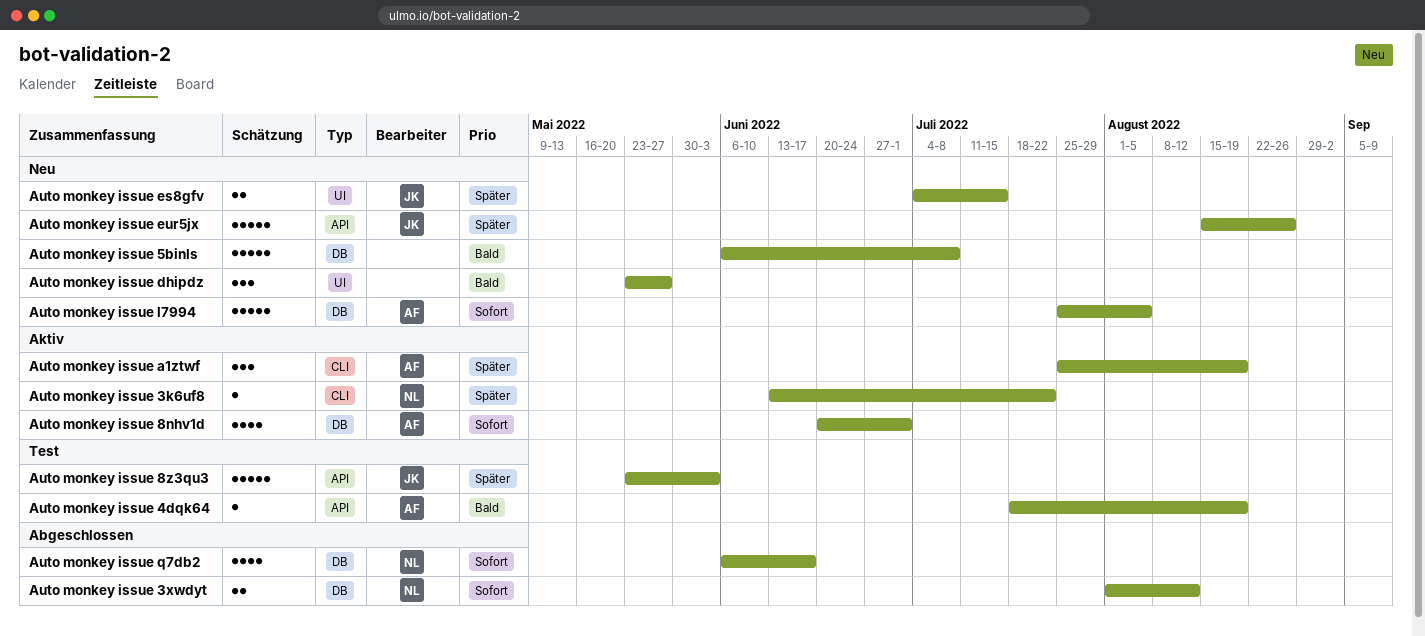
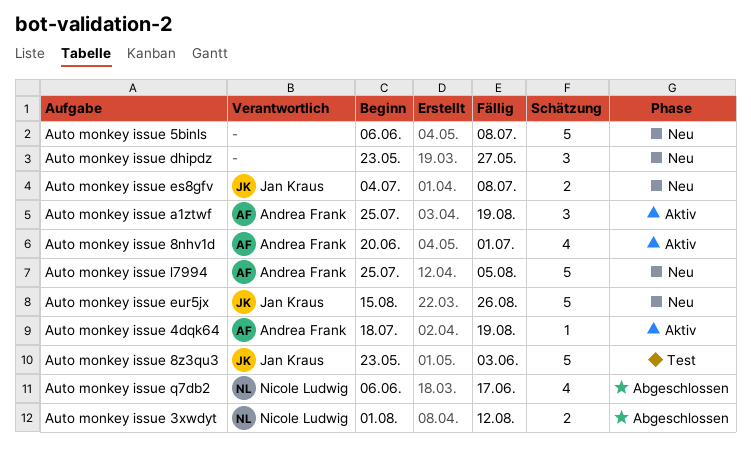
Auto monkey issue 3k6uf8: present -> none
Auto monkey issue 4dqk64, status: Test -> Aktiv
Auto monkey issue es8gfv, due: Jul 15 -> Jul 8

